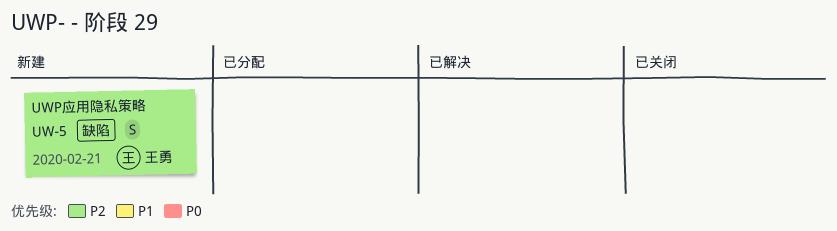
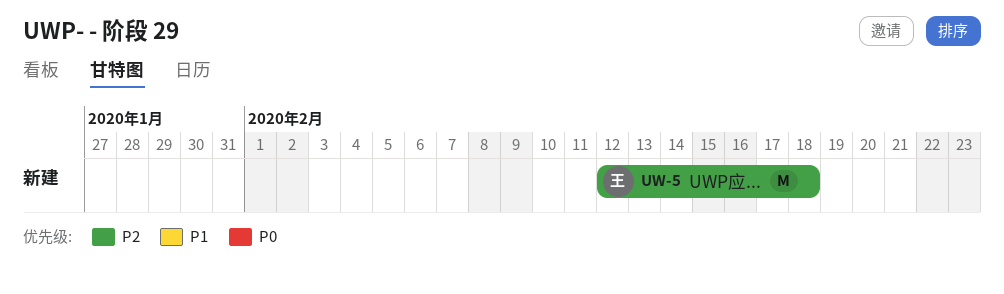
UW-5, estimate: S -> M
UW-5, due: Feb 21 -> Feb 18

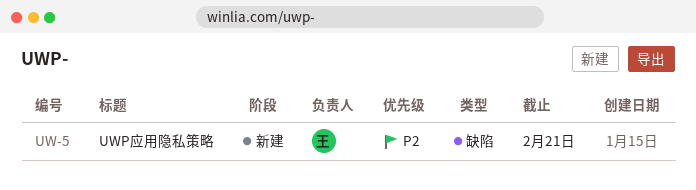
UW-5, due: Feb 18 -> Feb 21

